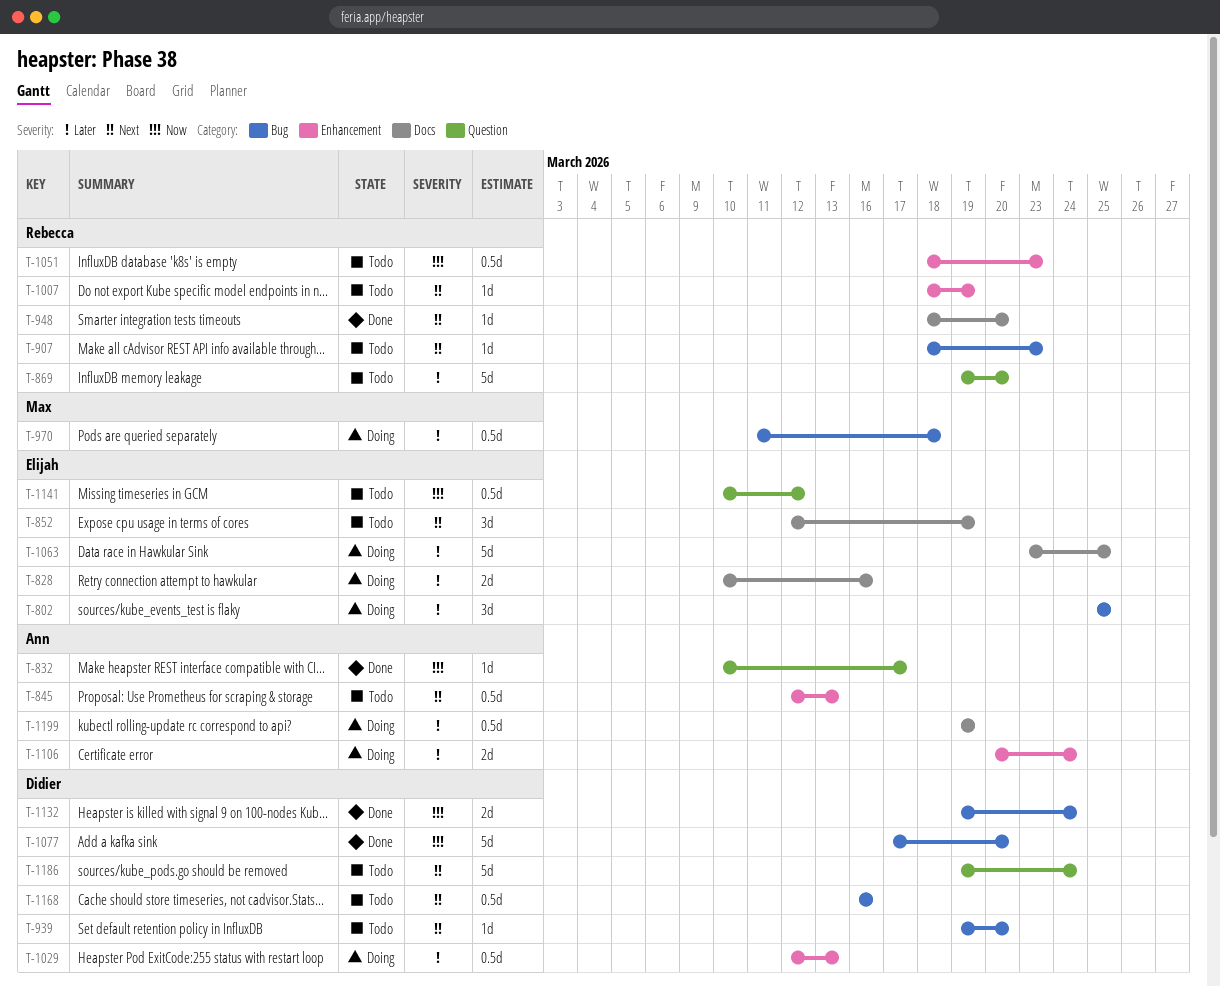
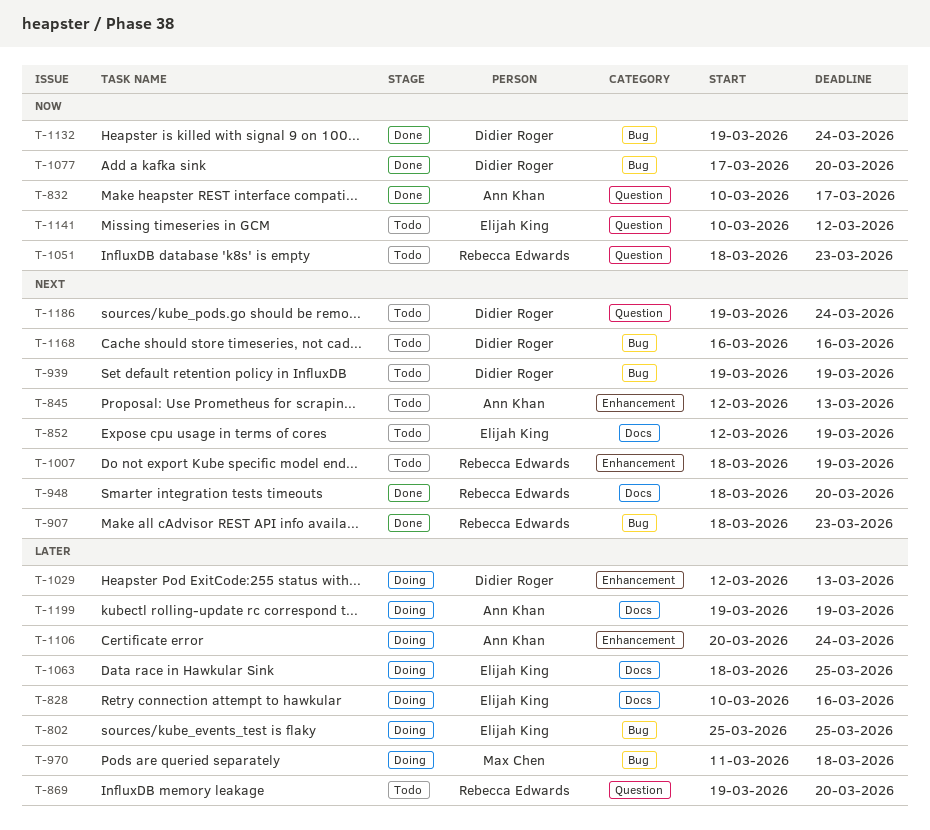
T-907, status: Todo -> Done
T-939, due: Mar 20 -> Mar 19
T-1051, label: Enhancement -> Question
T-1063, start: Mar 23 -> Mar 18

